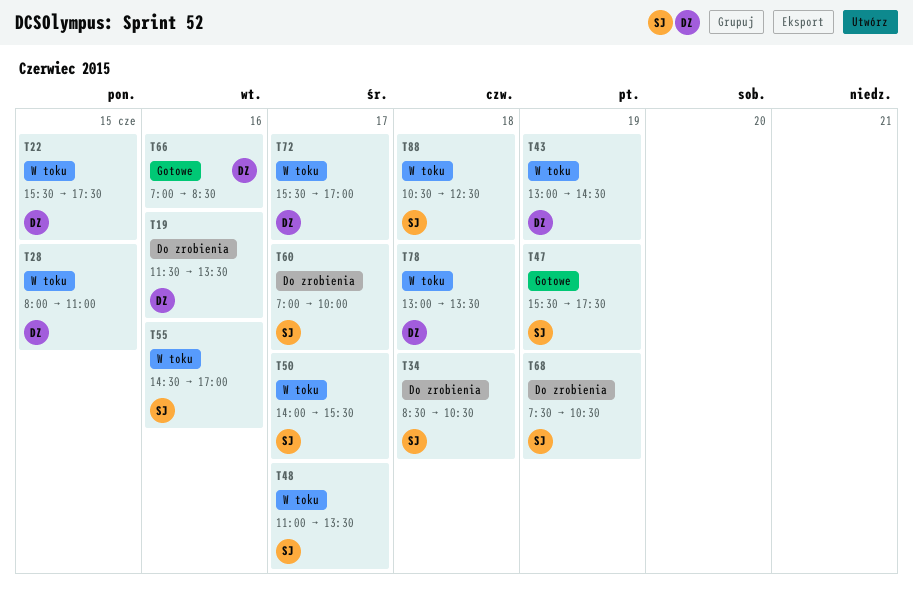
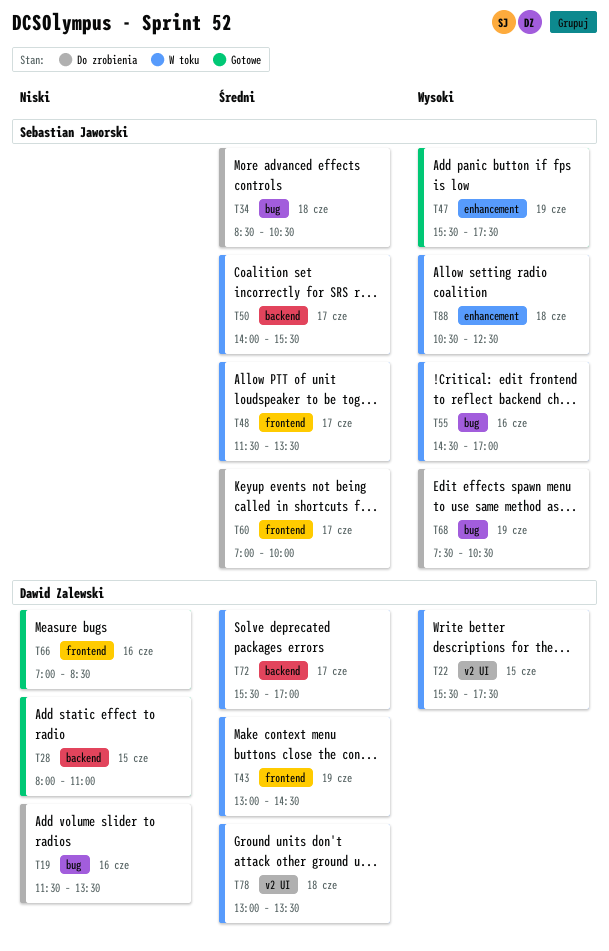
T28, status: W toku -> Gotowe
T48, begins: 11:00 -> 11:30

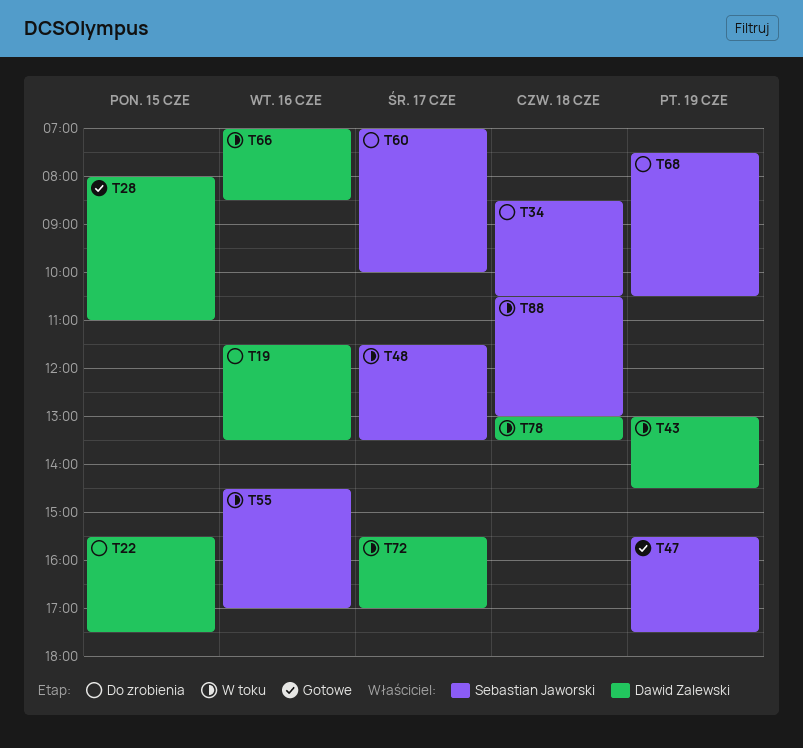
T22, status: W toku -> Do zrobienia
T50: present -> none
T66, status: Gotowe -> W toku
T88, ends: 12:30 -> 13:00

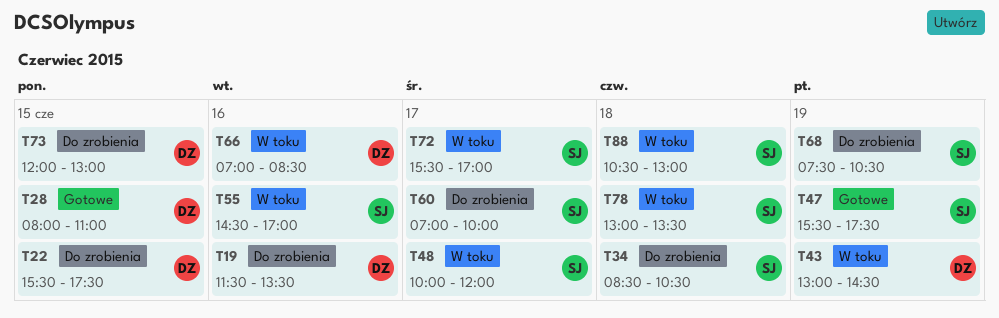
T48, begins: 11:30 -> 10:00
T48, ends: 13:30 -> 12:00
T72, owner: Dawid Zalewski -> Sebastian Jaworski
T73: none -> present
T78, owner: Dawid Zalewski -> Sebastian Jaworski

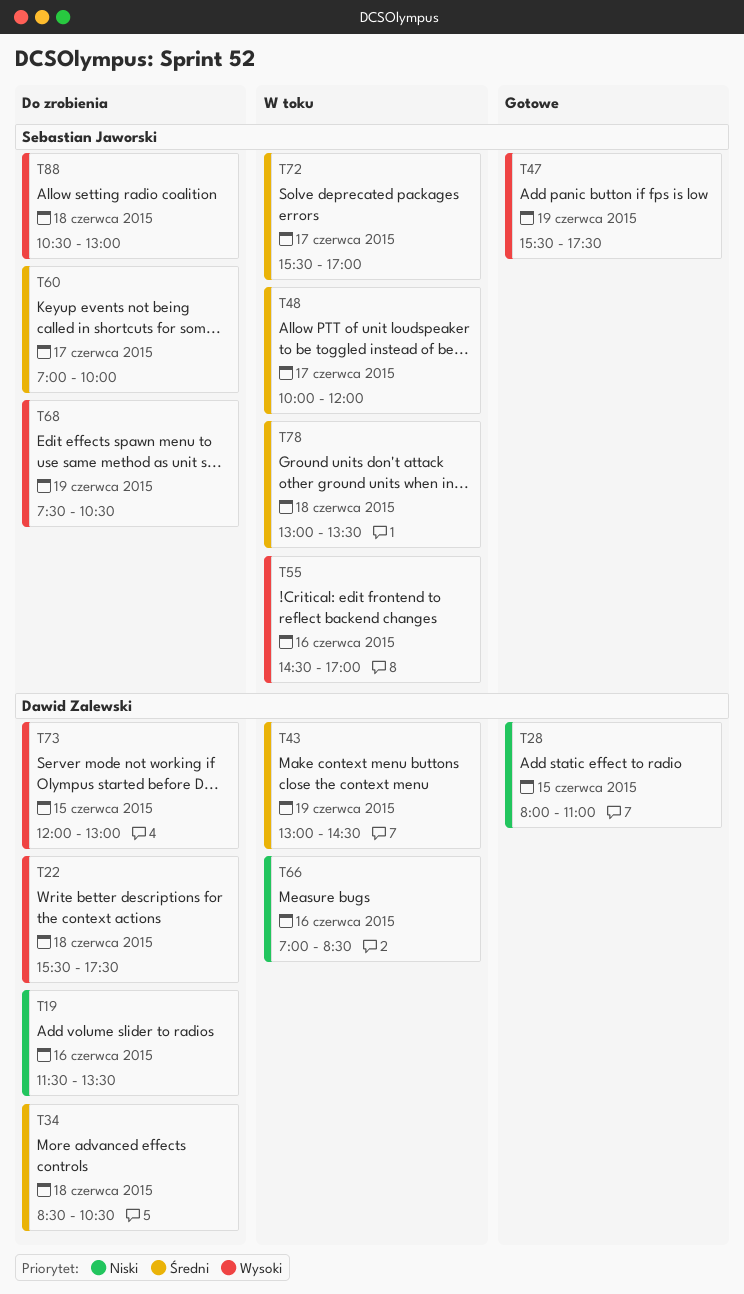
T22, day: Jun 15 -> Jun 18
T34, owner: Sebastian Jaworski -> Dawid Zalewski
T88, status: W toku -> Do zrobienia

